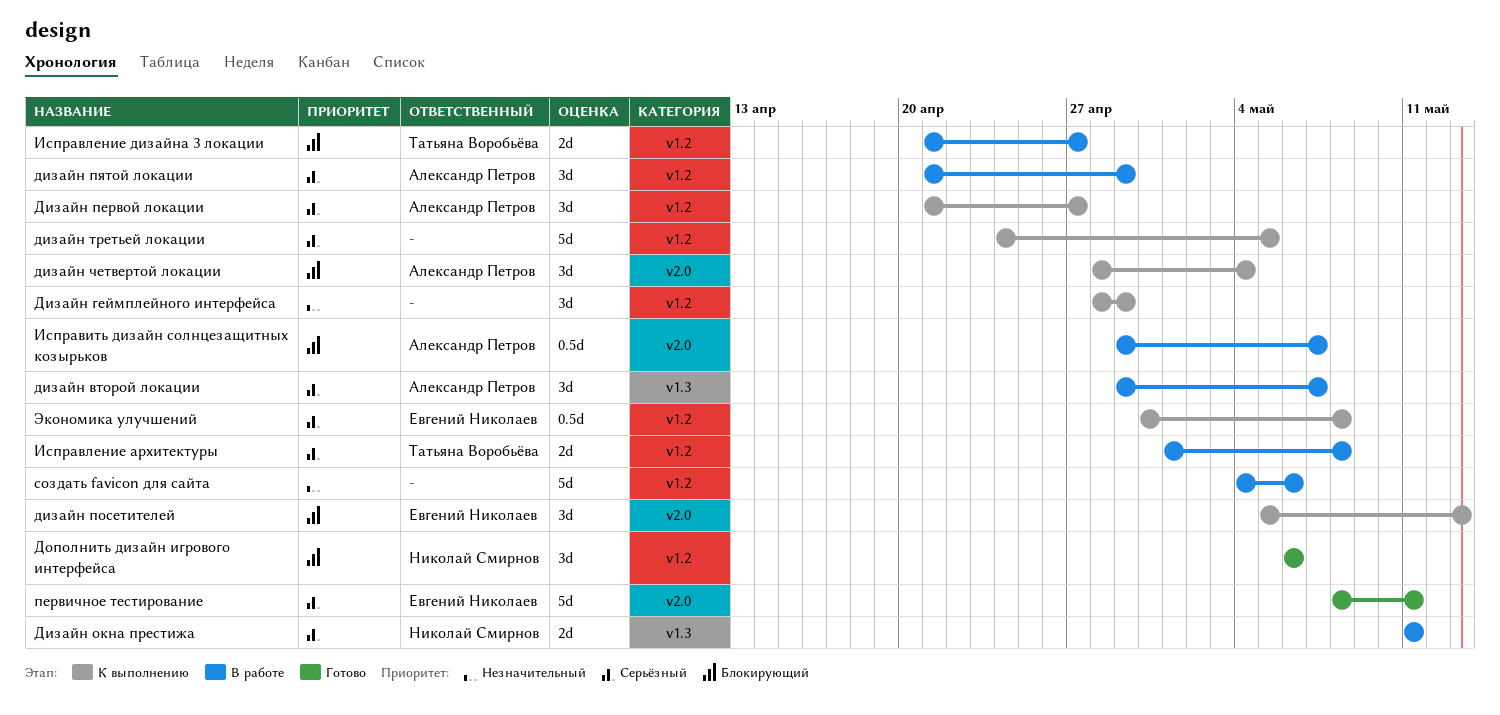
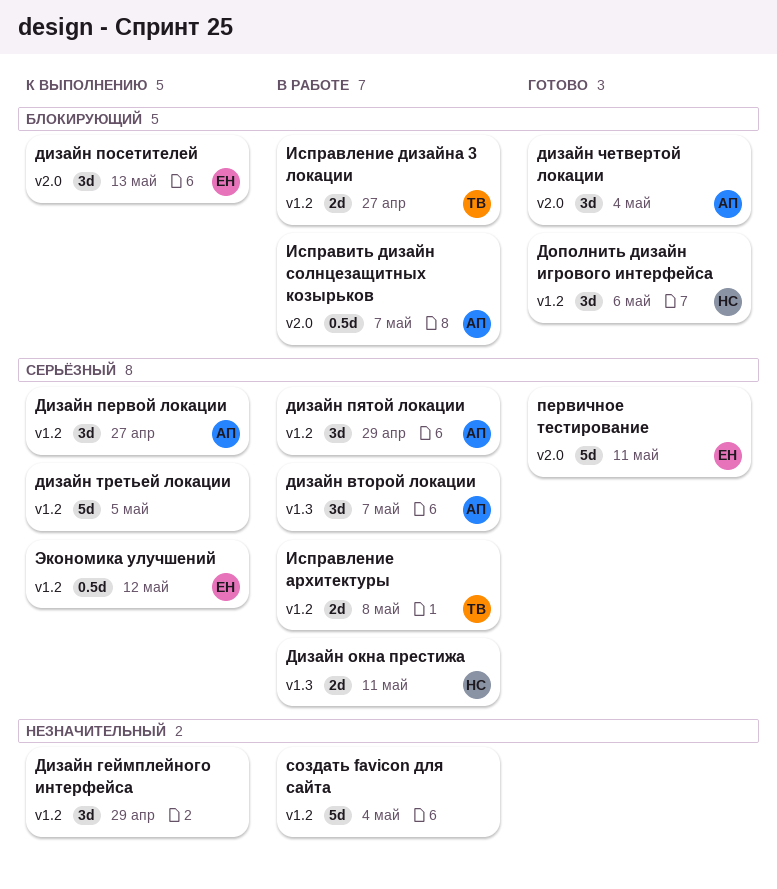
дизайн четвертой локации, status: К выполнению -> Готово
создать favicon для сайта, due: May 6 -> May 4
Экономика улучшений, due: May 8 -> May 12

